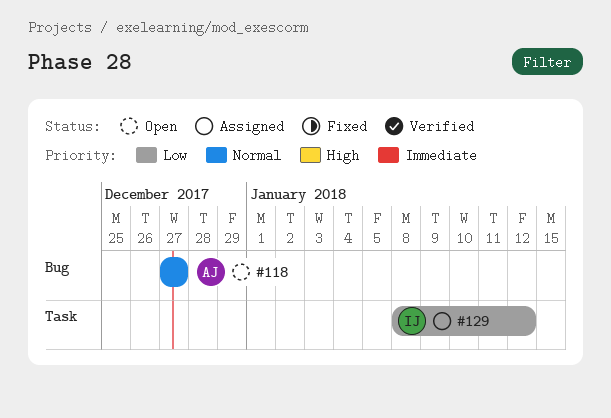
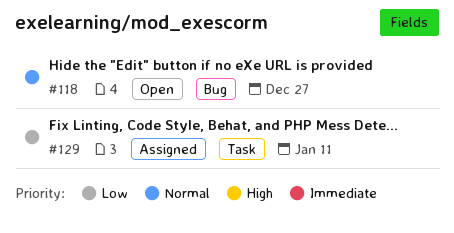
#129, due: Jan 12 -> Jan 11

